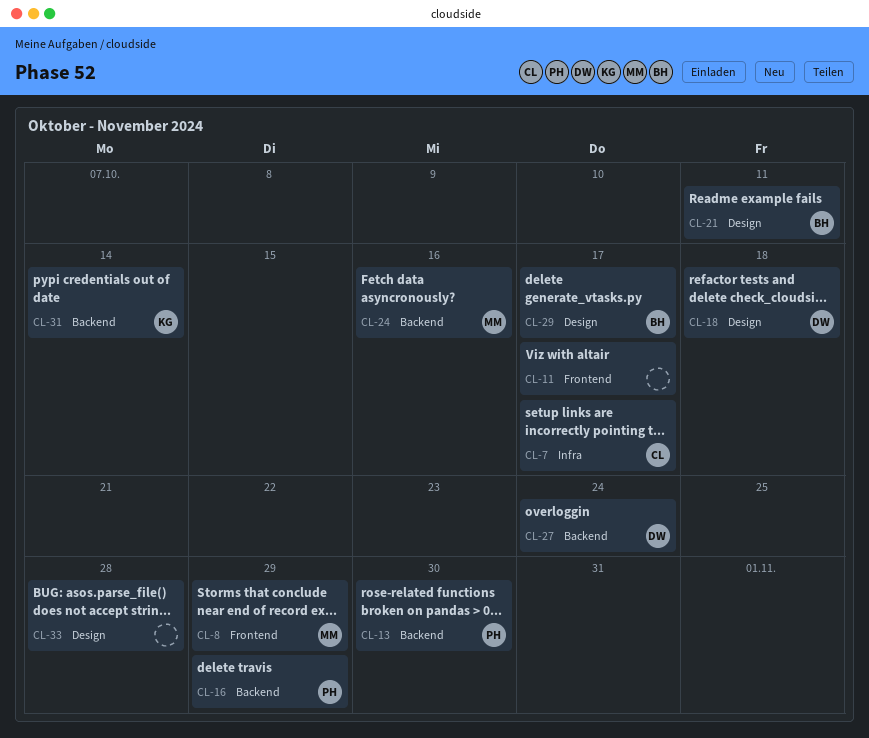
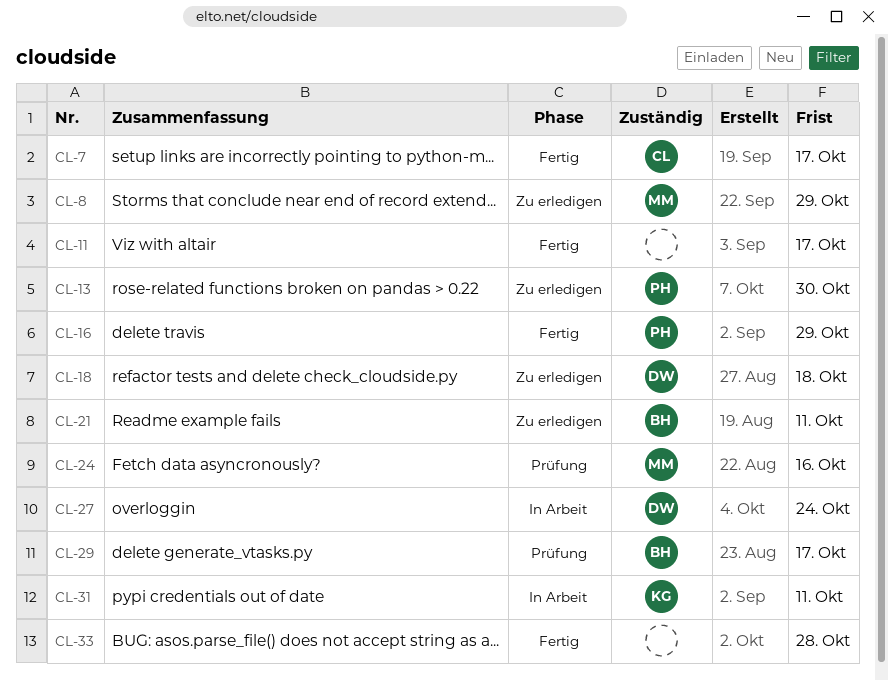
CL-31, due: Oct 14 -> Oct 11

